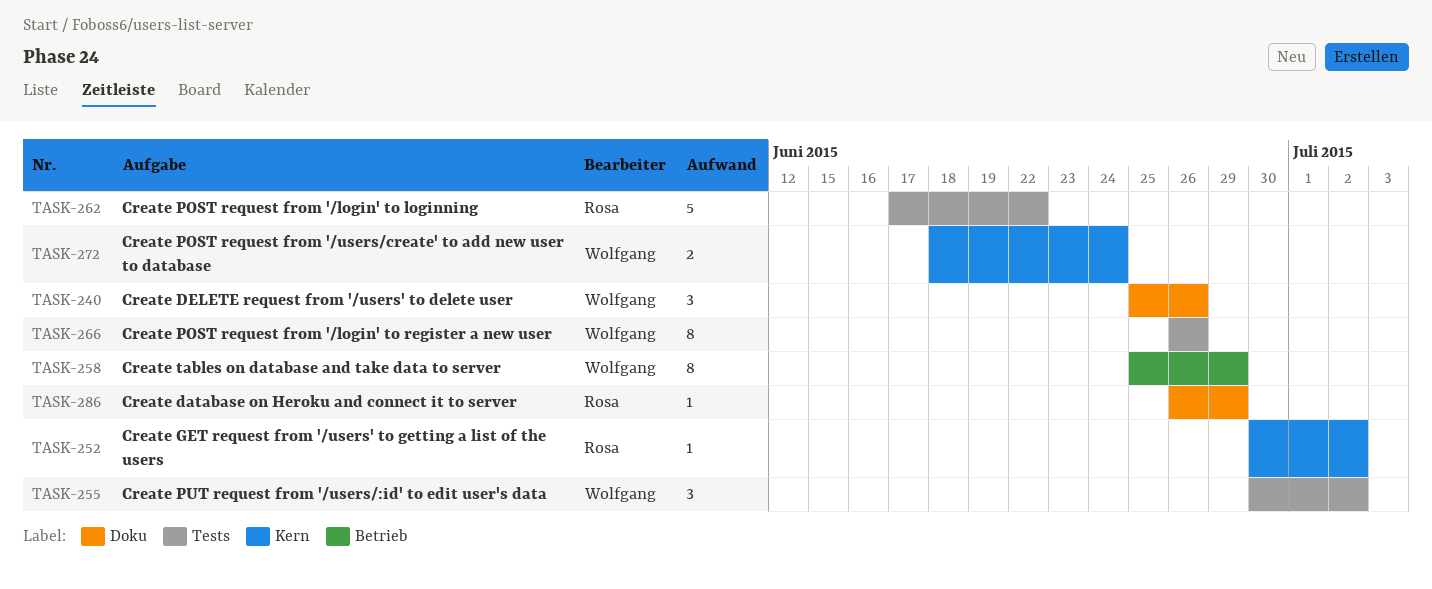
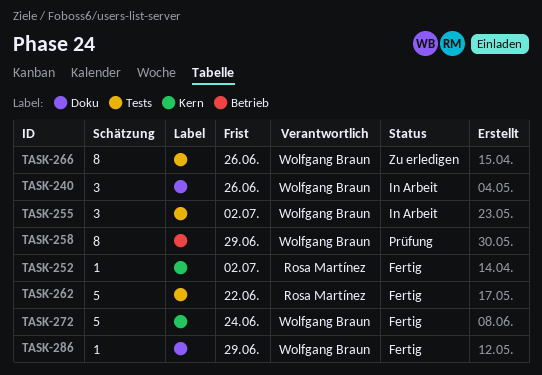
TASK-272, estimate: 2 -> 5
TASK-286, owner: Rosa Martínez -> Wolfgang Braun

